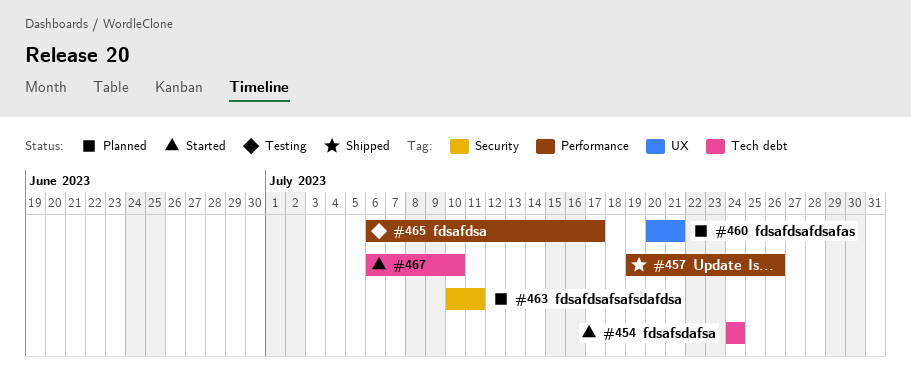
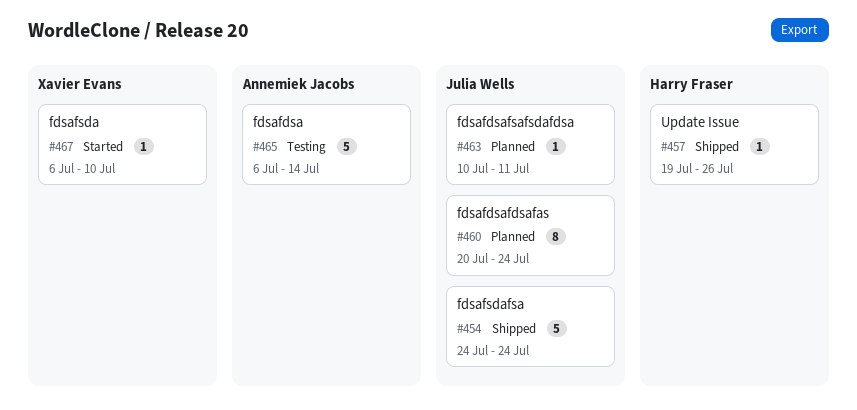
#454, status: Started -> Shipped
#460, due: Jul 21 -> Jul 24
#465, due: Jul 17 -> Jul 14

